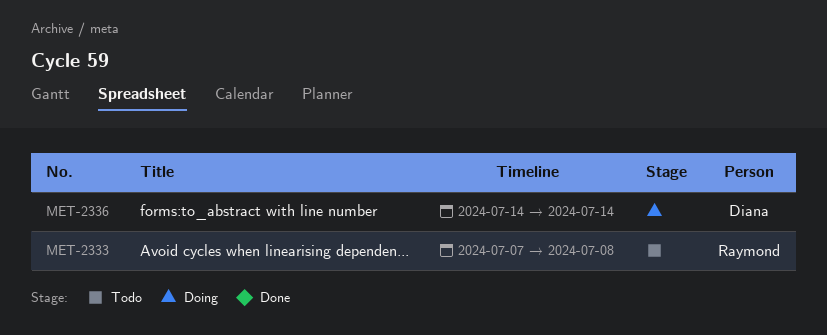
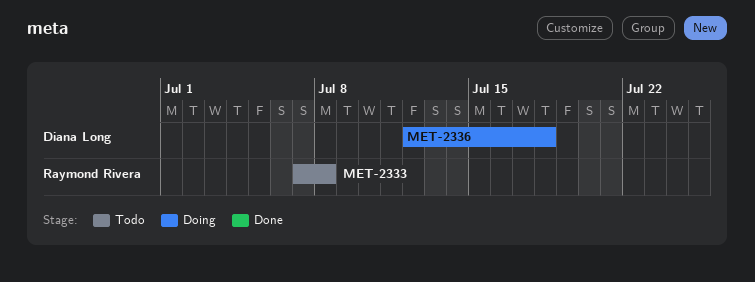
MET-2336, start: Jul 14 -> Jul 12
MET-2336, due: Jul 14 -> Jul 18

